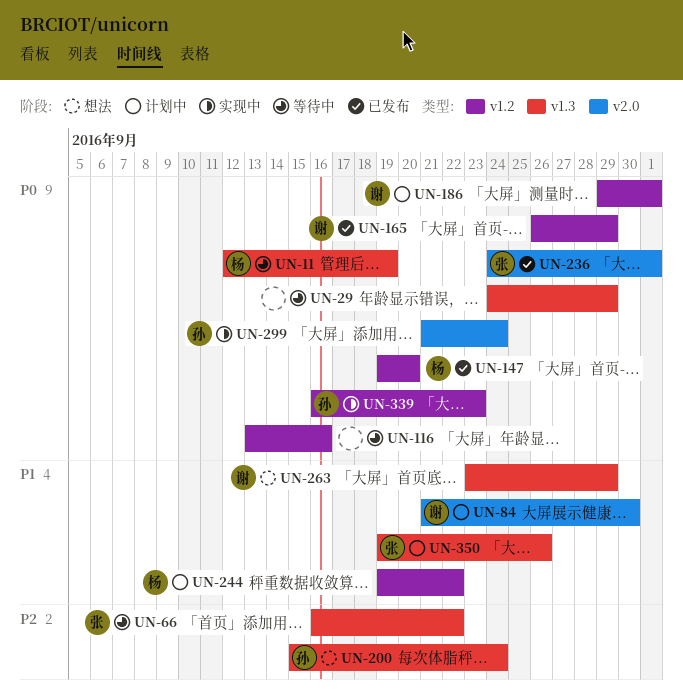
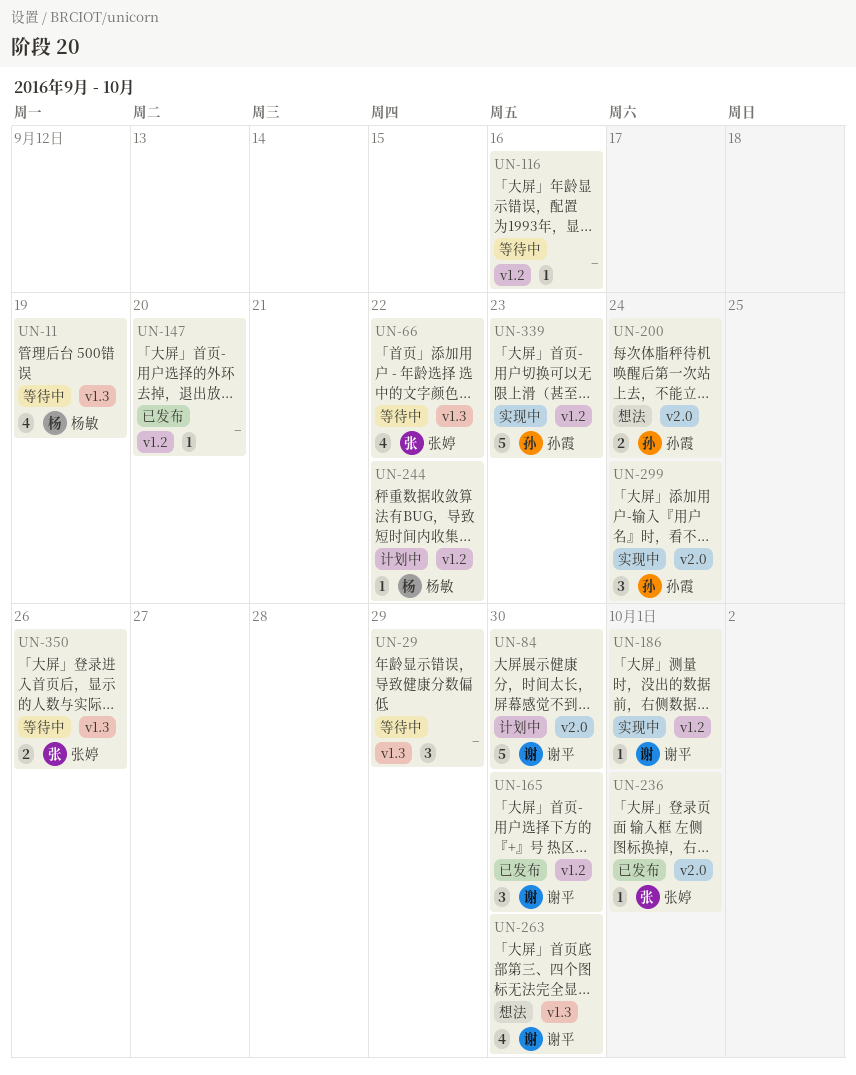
UN-147, owner: 杨敏 -> none
UN-165, due: Sep 29 -> Sep 30
UN-186, status: 计划中 -> 实现中
UN-200, label: v1.3 -> v2.0
UN-263, due: Sep 29 -> Sep 30
UN-350, status: 计划中 -> 等待中

